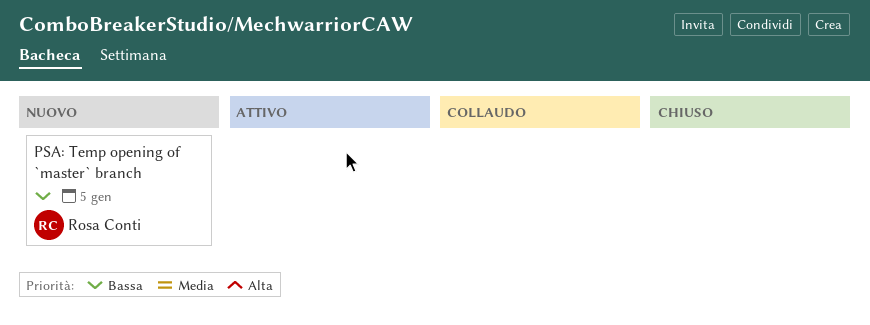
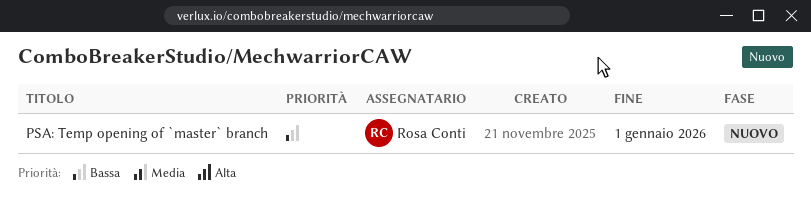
PSA: Temp opening of `master` branch, due: Jan 5 -> Jan 1

